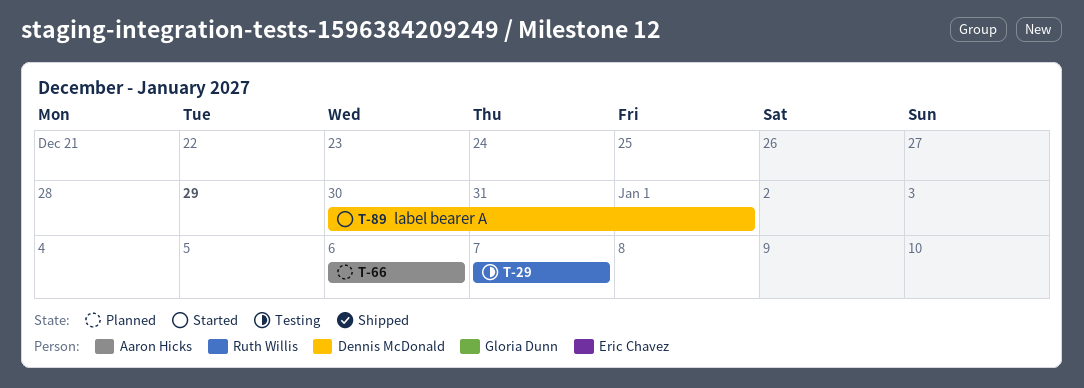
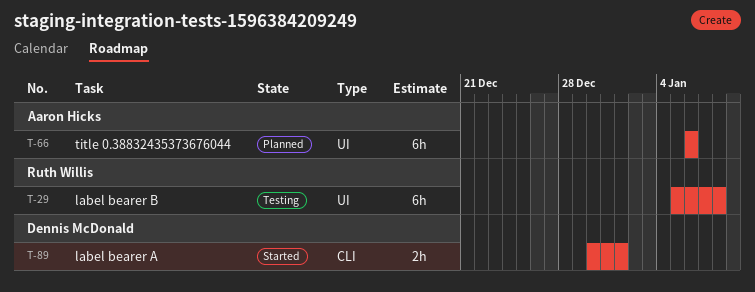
T-29, start: Jan 7 -> Jan 5
T-29, due: Jan 7 -> Jan 8

